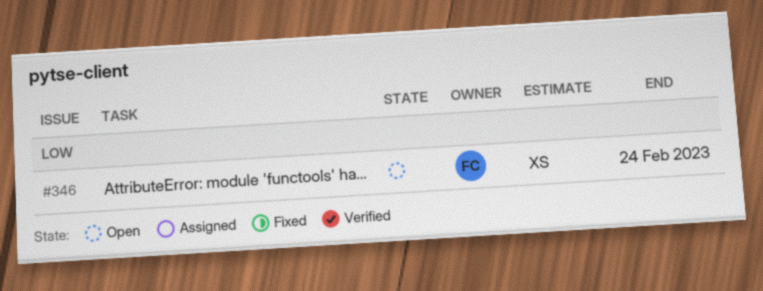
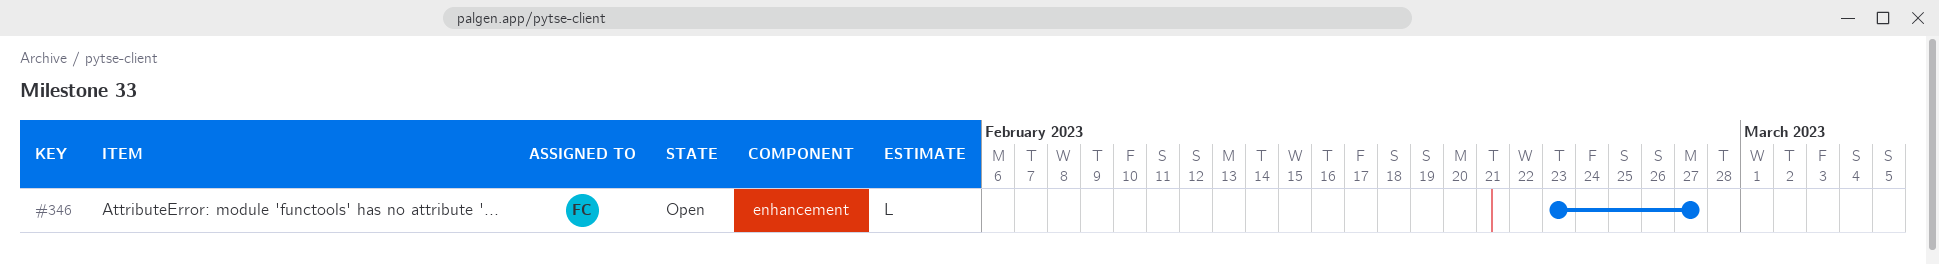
#346, estimate: XS -> L
#346, due: Feb 24 -> Feb 27

